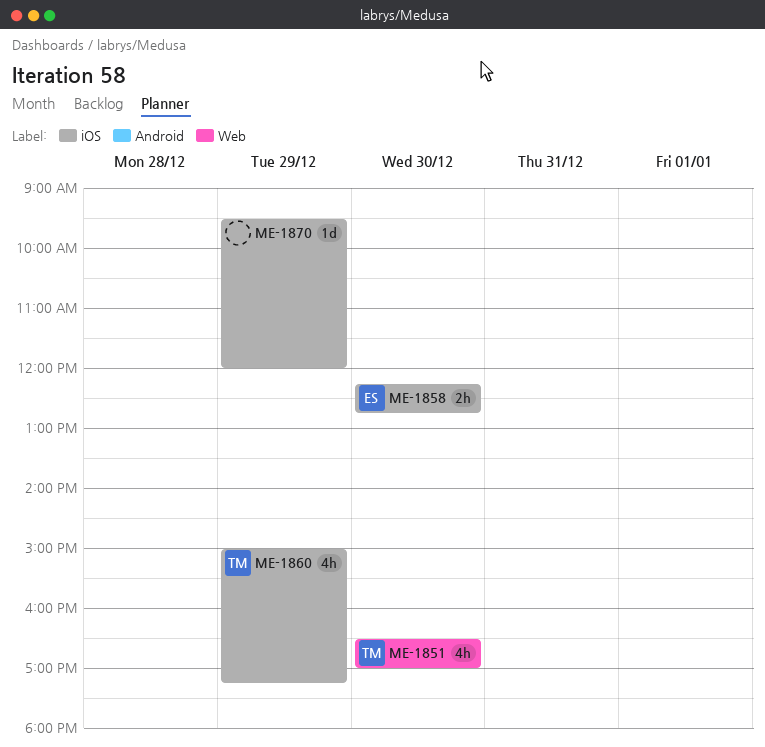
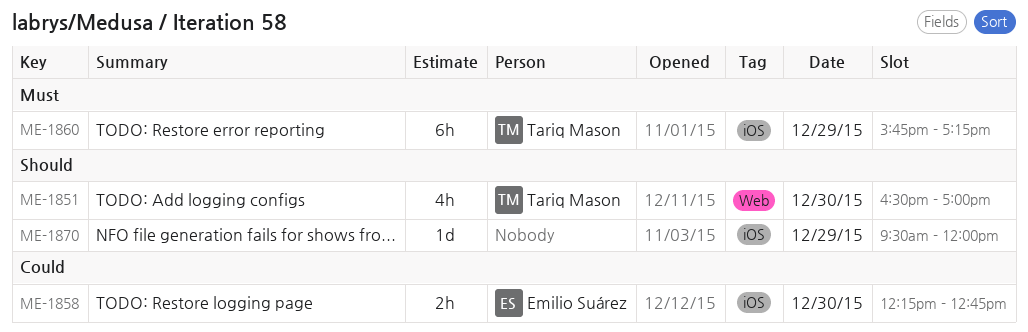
ME-1860, estimate: 4h -> 6h
ME-1860, begins: 15:00 -> 15:45

